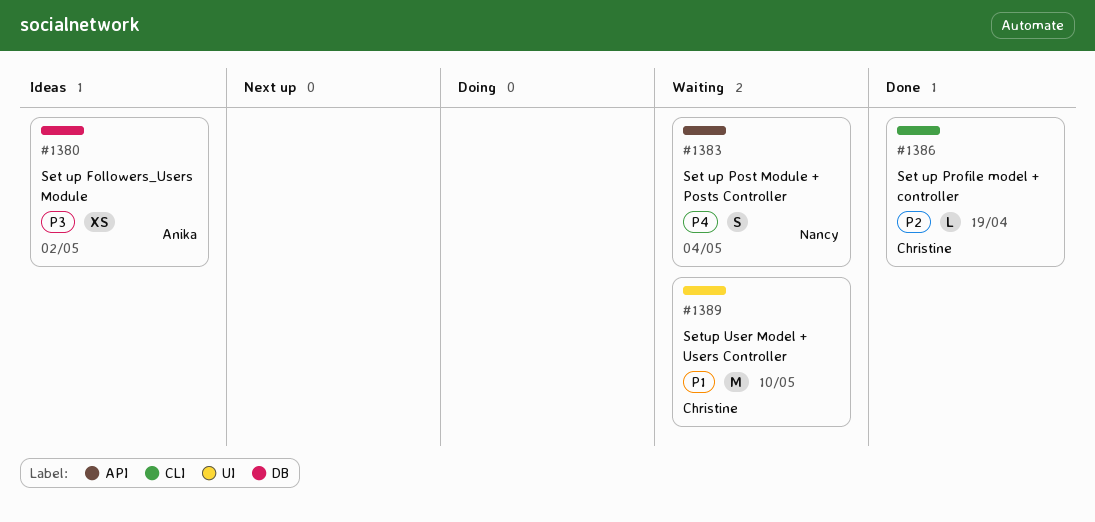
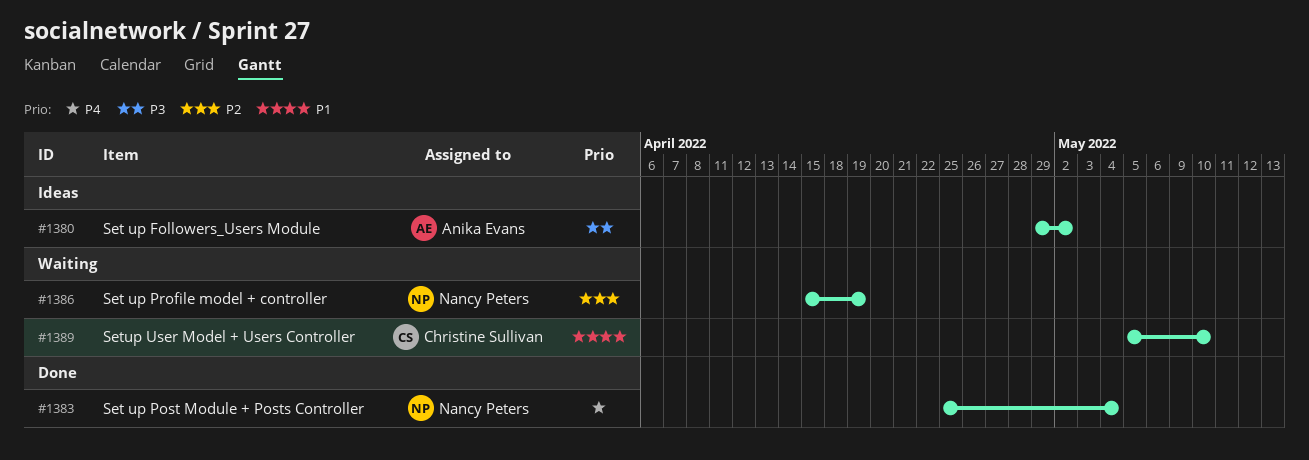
#1383, status: Waiting -> Done
#1386, status: Done -> Waiting
#1386, owner: Christine Sullivan -> Nancy Peters

